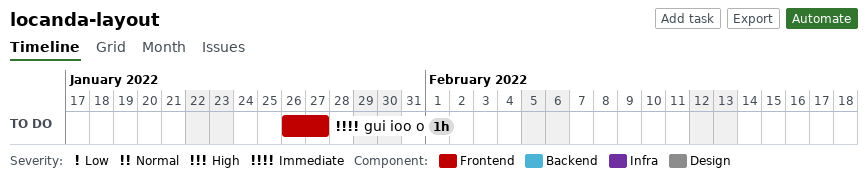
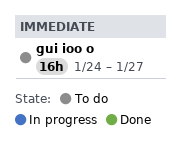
gui ioo o, estimate: 1h -> 16h
gui ioo o, start: Jan 26 -> Jan 24

